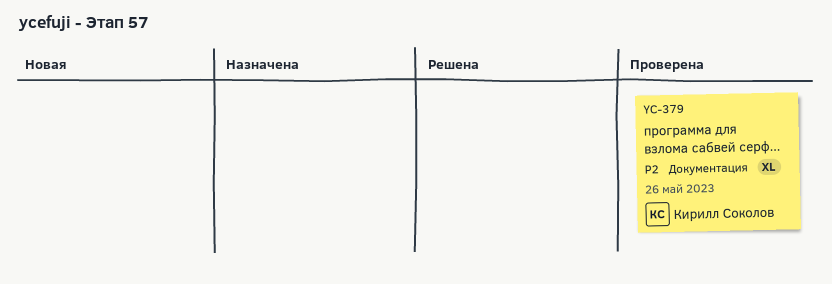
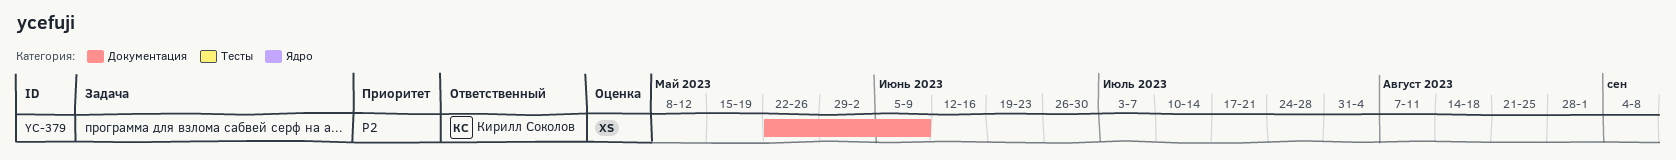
YC-379, estimate: XL -> XS
YC-379, due: May 26 -> Jun 9

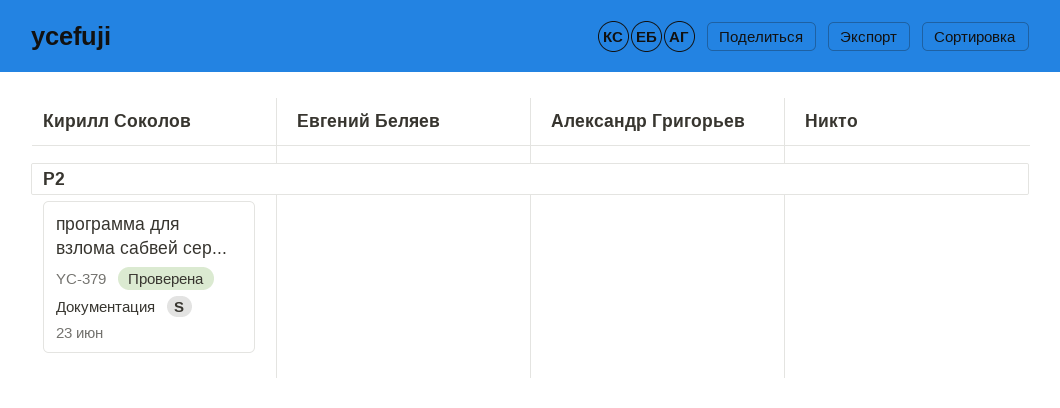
YC-379, estimate: XS -> S
YC-379, due: Jun 9 -> Jun 23

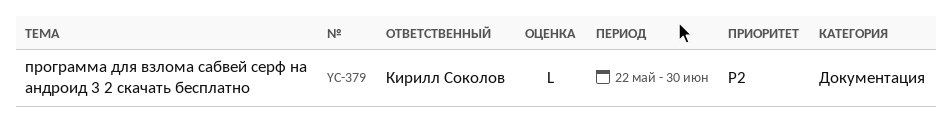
YC-379, estimate: S -> L
YC-379, due: Jun 23 -> Jun 30

